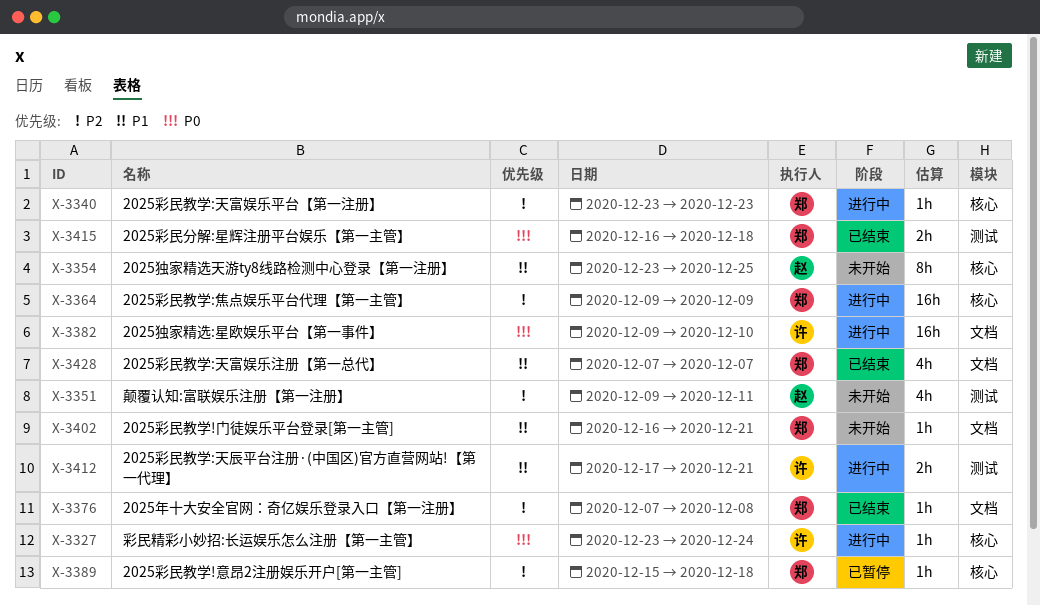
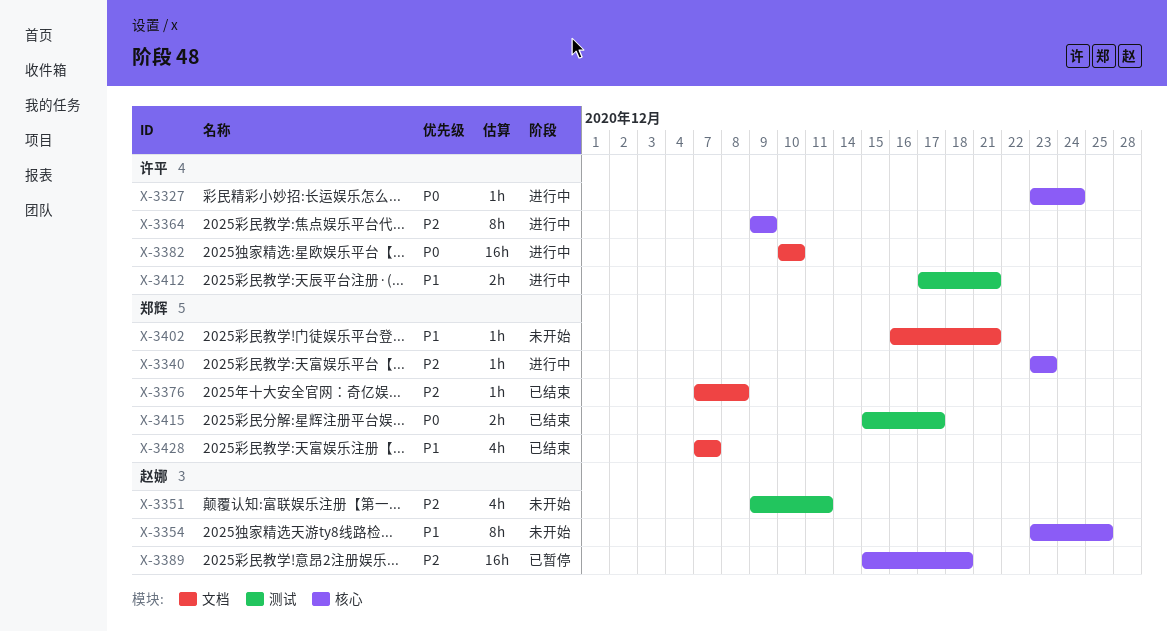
X-3364, owner: 郑辉 -> 许平
X-3364, estimate: 16h -> 8h
X-3382, start: Dec 9 -> Dec 10
X-3389, owner: 郑辉 -> 赵娜
X-3389, estimate: 1h -> 16h
X-3415, start: Dec 16 -> Dec 15
X-3415, due: Dec 18 -> Dec 17

